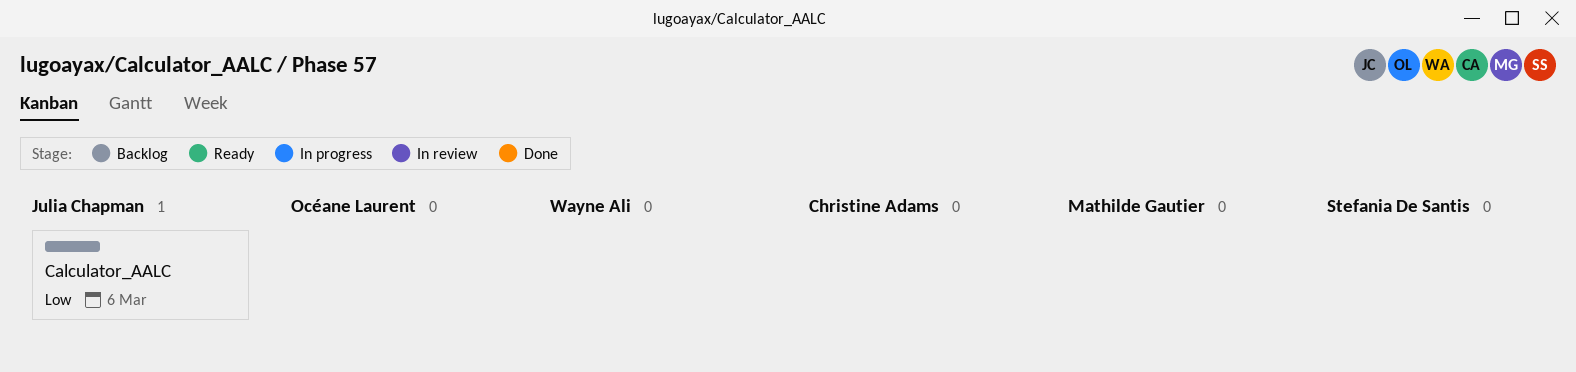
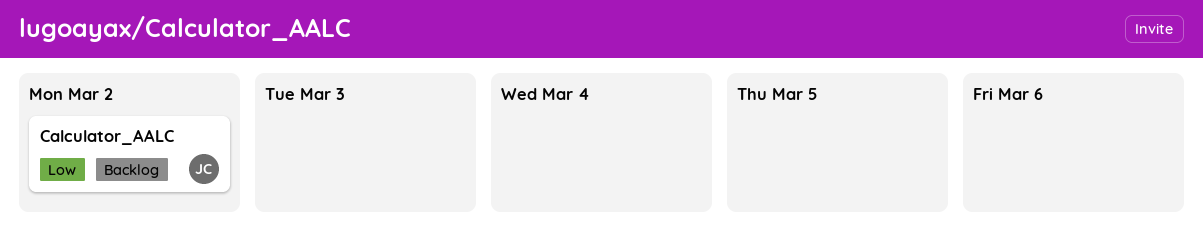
Calculator_AALC, due: Mar 6 -> Mar 2

